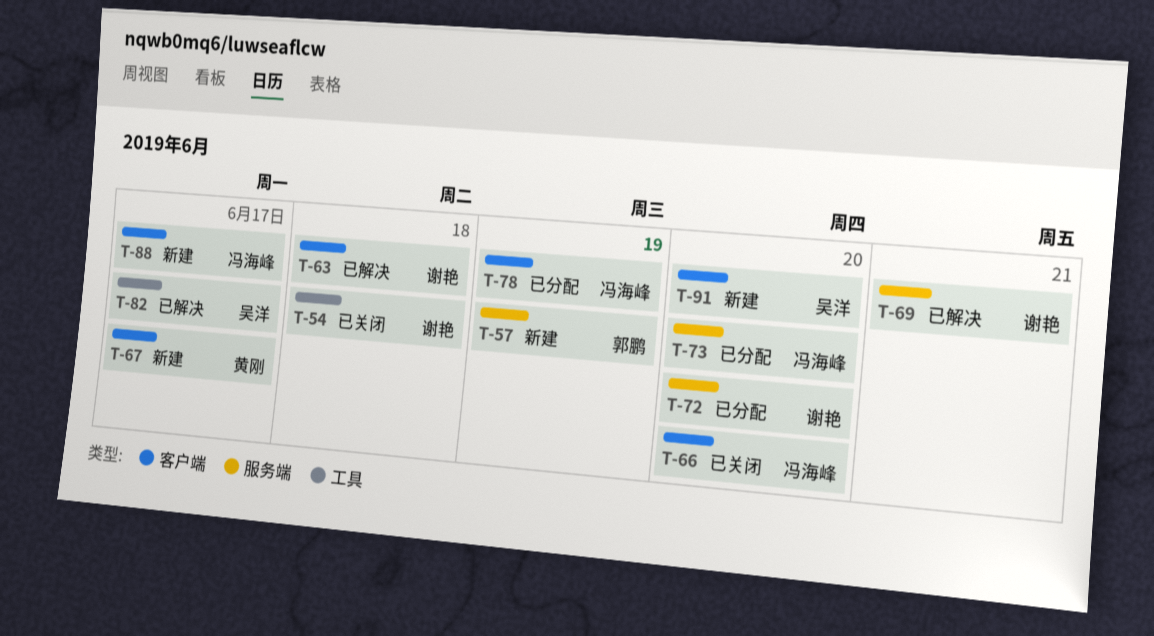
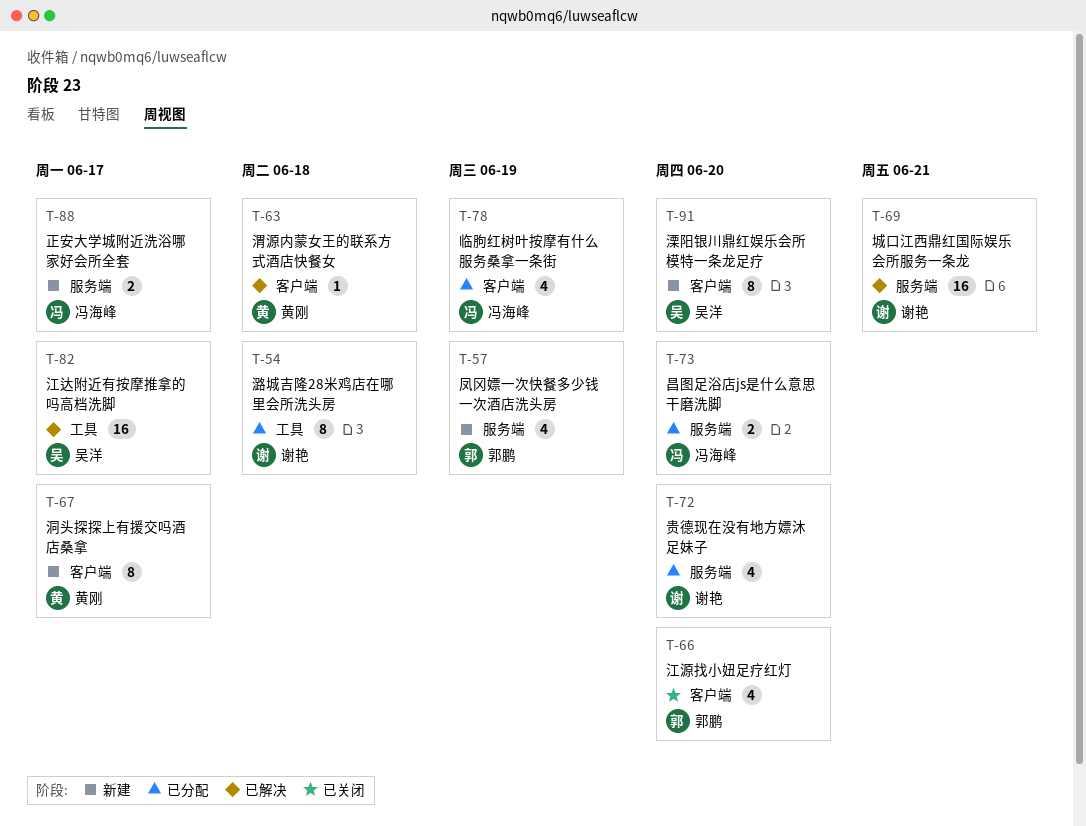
T-54, status: 已关闭 -> 已分配
T-63, owner: 谢艳 -> 黄刚
T-66, owner: 冯海峰 -> 郭鹏
T-88, label: 客户端 -> 服务端

